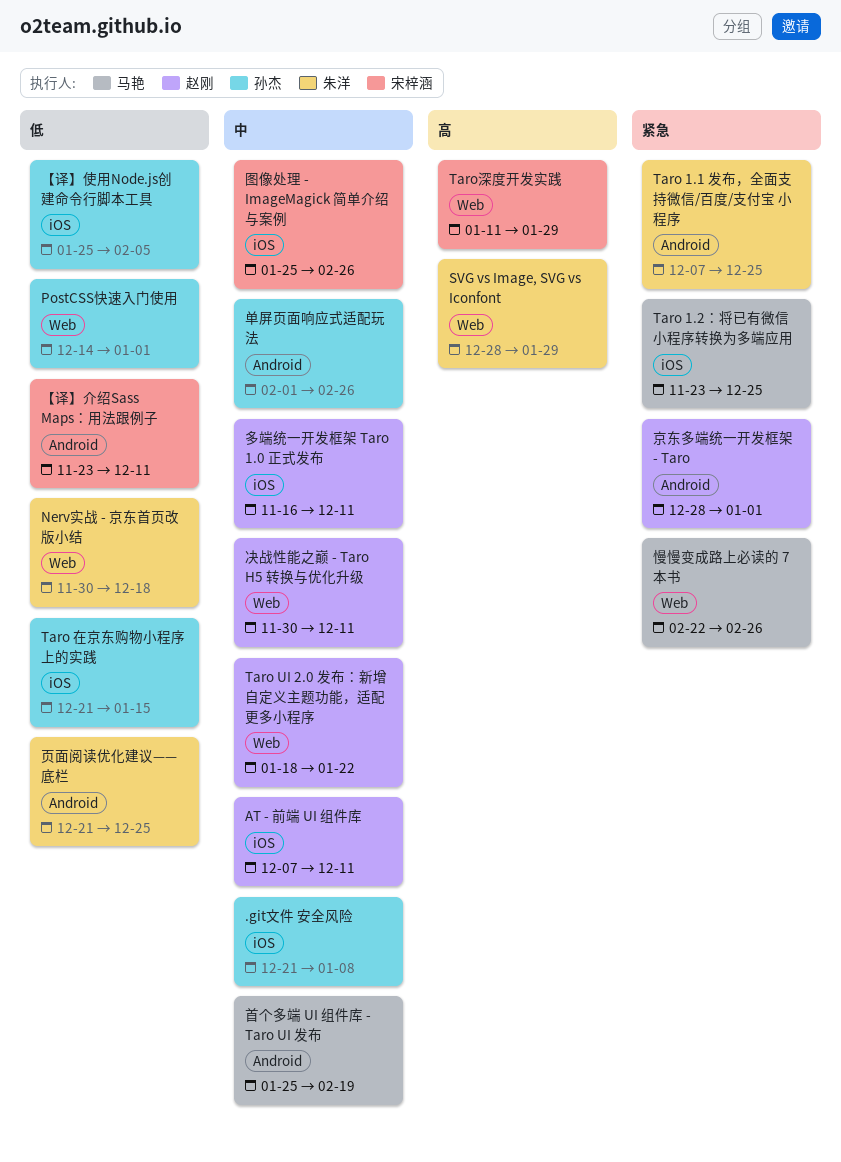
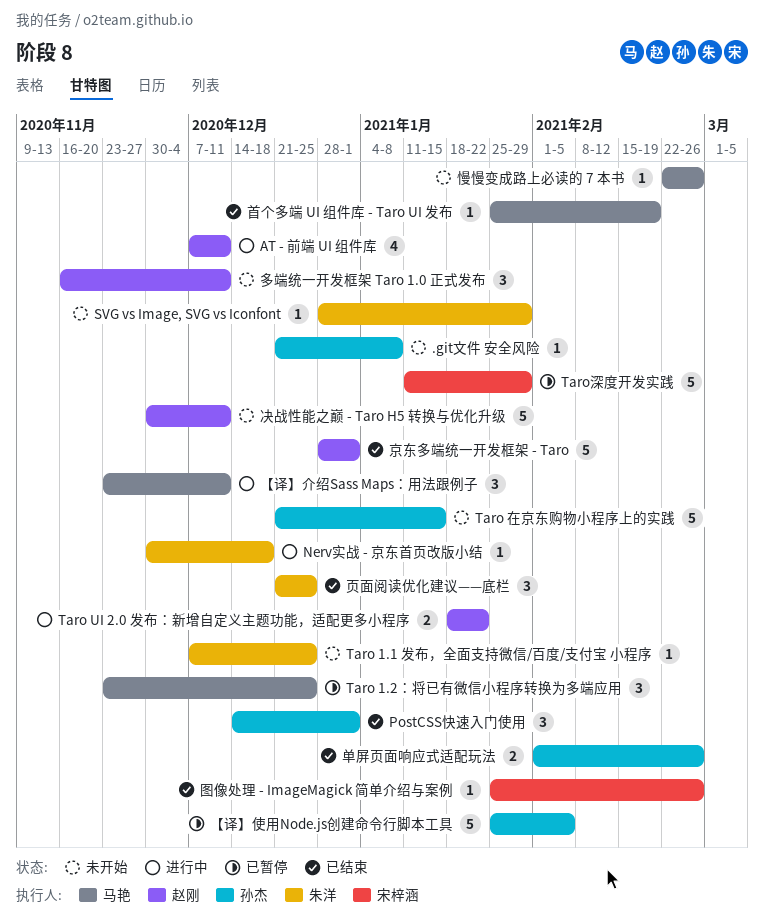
【译】介绍Sass Maps：用法跟例子, owner: 宋梓涵 -> 马艳

